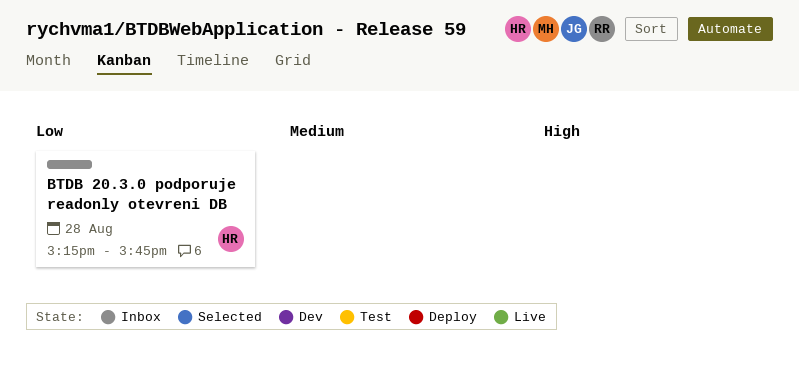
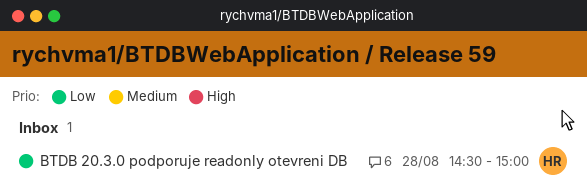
BTDB 20.3.0 podporuje readonly otevreni DB, begins: 15:15 -> 14:30
BTDB 20.3.0 podporuje readonly otevreni DB, ends: 15:45 -> 15:00

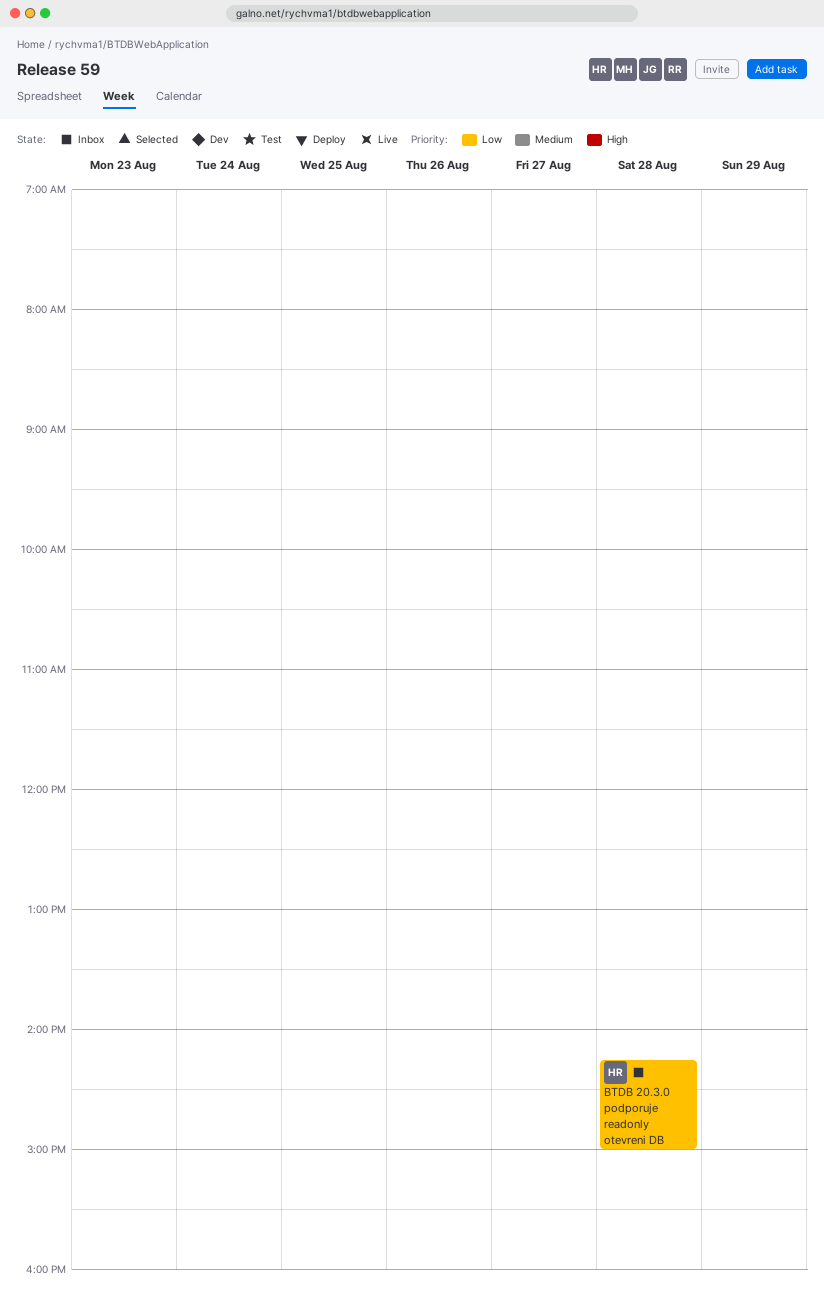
BTDB 20.3.0 podporuje readonly otevreni DB, begins: 14:30 -> 14:15

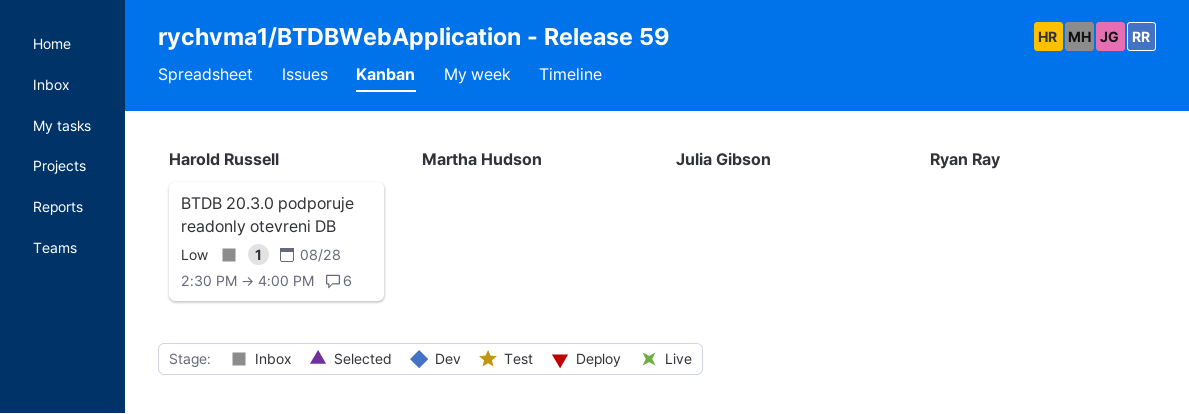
BTDB 20.3.0 podporuje readonly otevreni DB, begins: 14:15 -> 14:30
BTDB 20.3.0 podporuje readonly otevreni DB, ends: 15:00 -> 16:00

